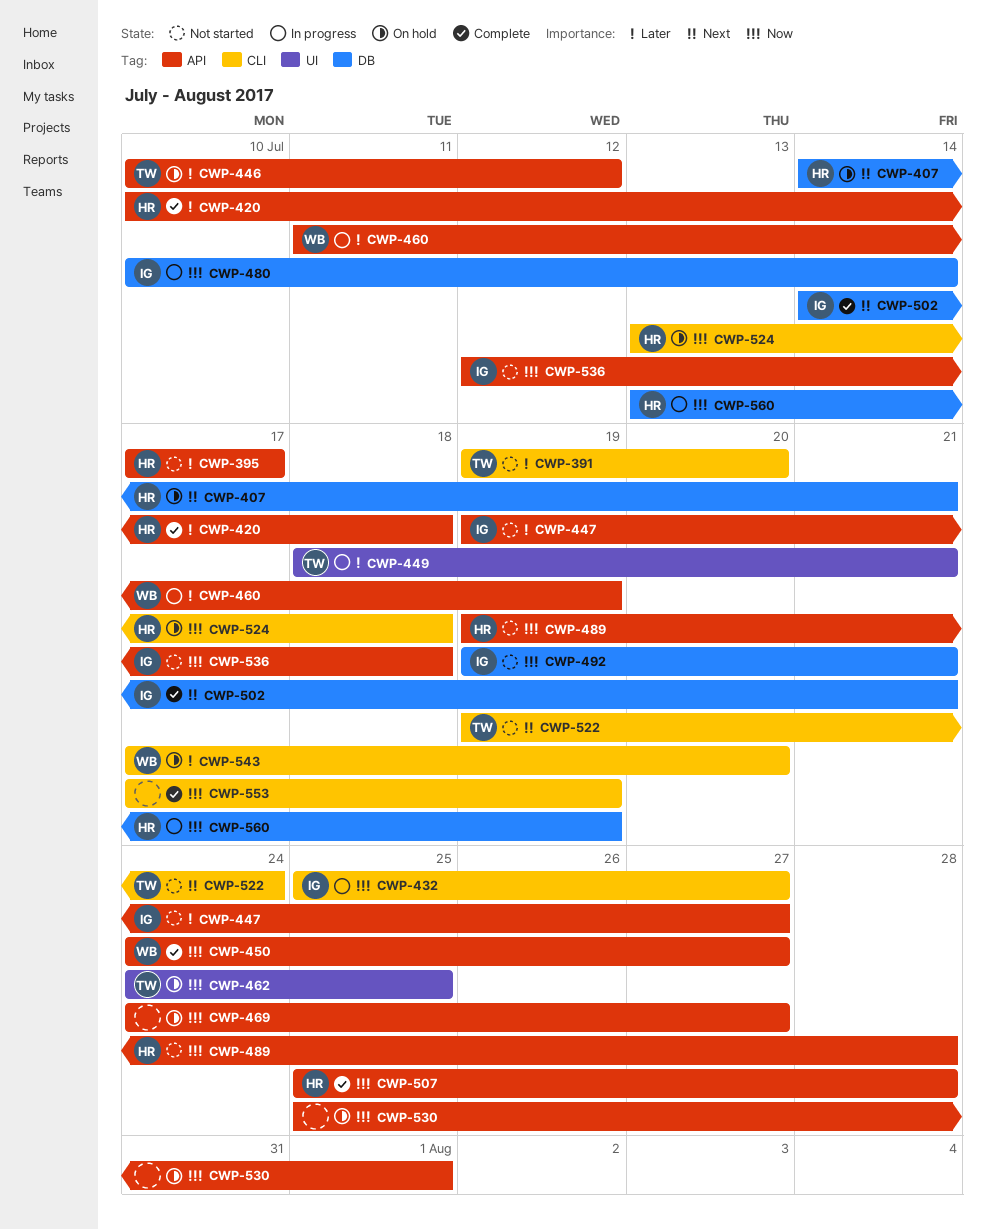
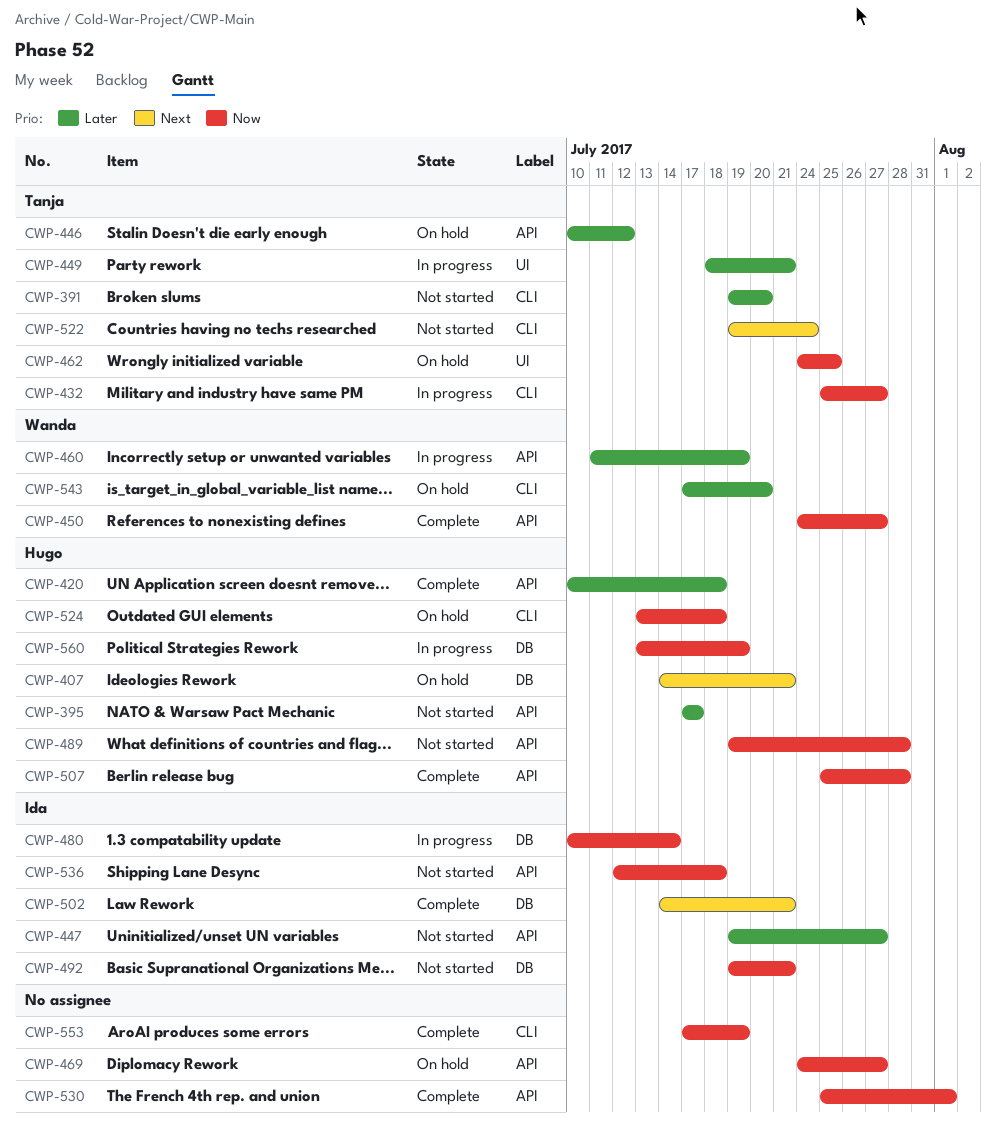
CWP-432, owner: Ida -> Tanja
CWP-530, status: On hold -> Complete

